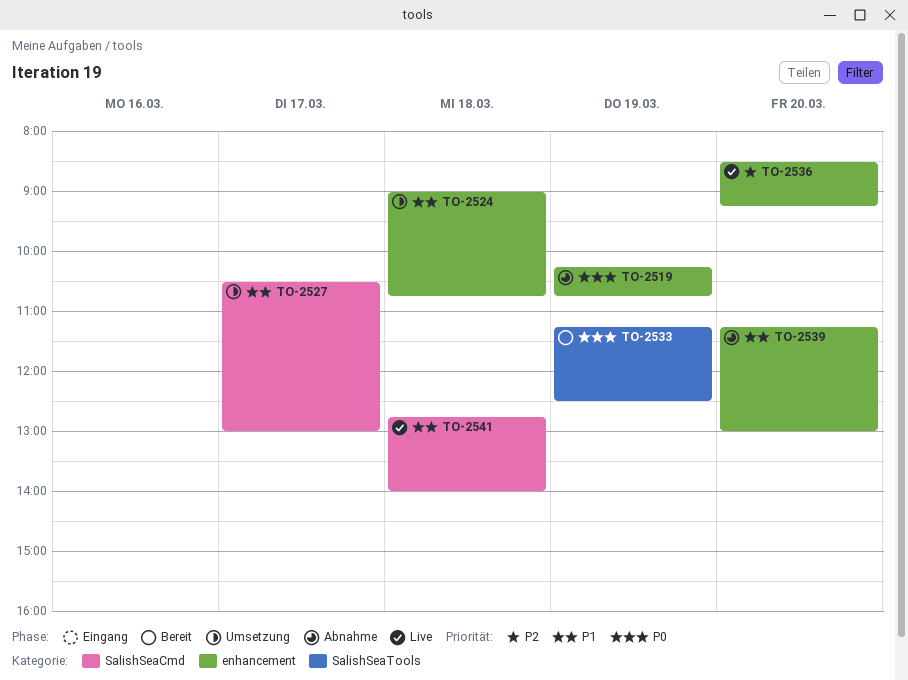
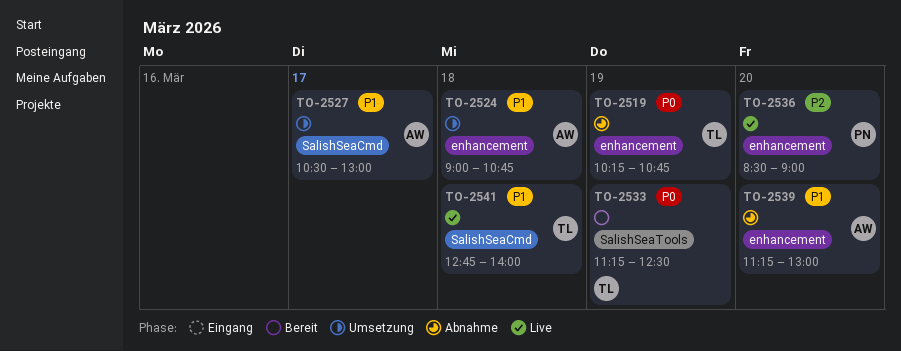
TO-2536, ends: 09:15 -> 09:00

